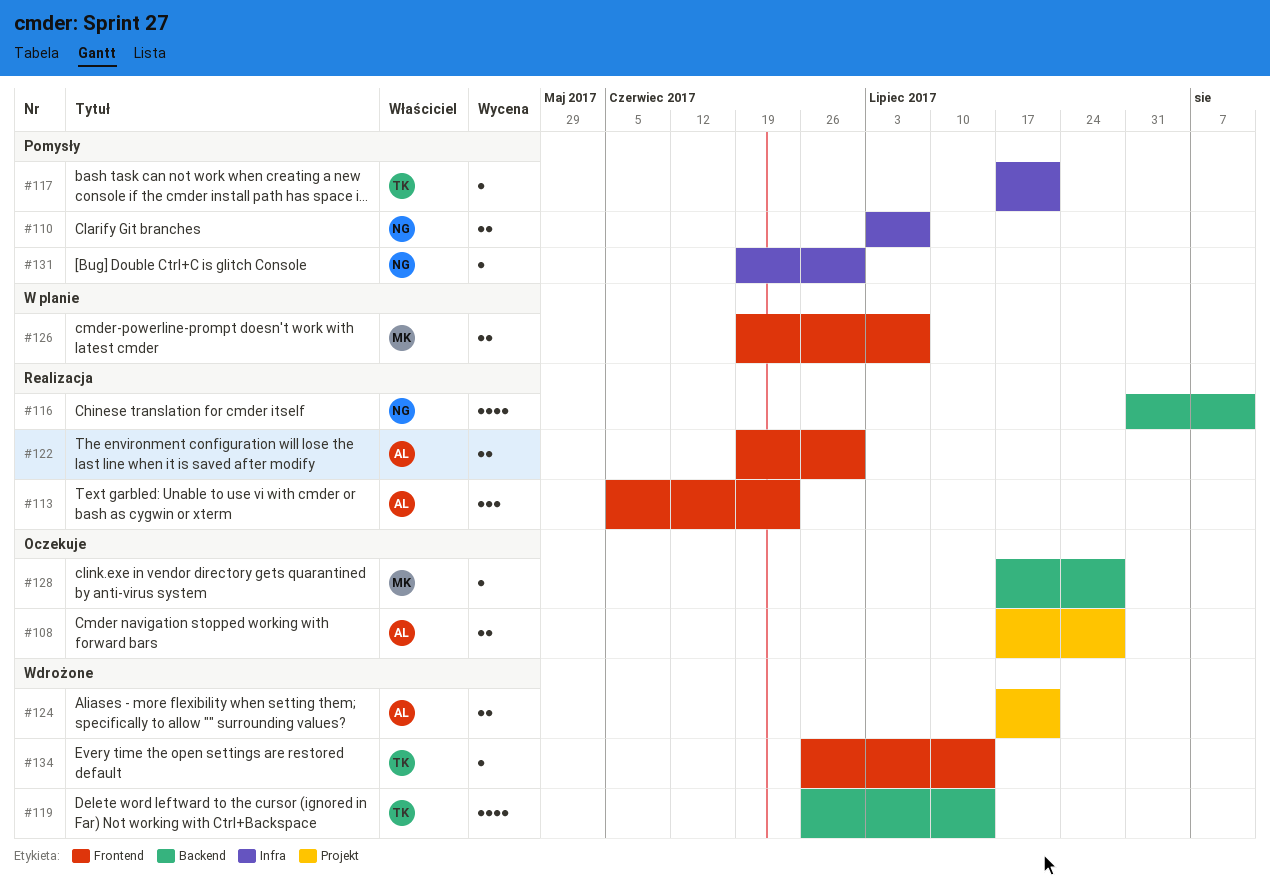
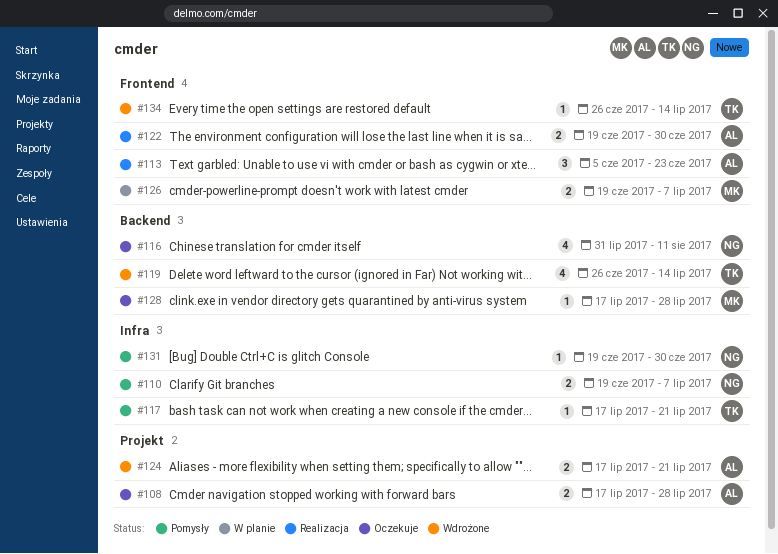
#110, start: Jul 3 -> Jun 19
#116, status: Realizacja -> Oczekuje

